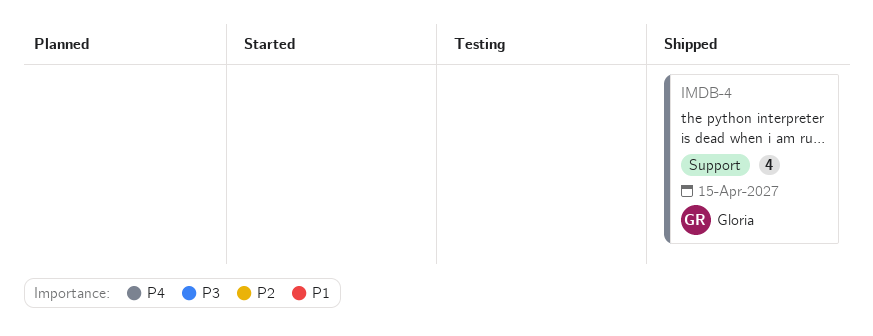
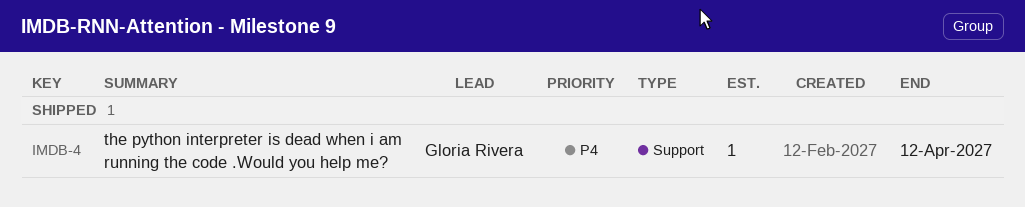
IMDB-4, estimate: 4 -> 1
IMDB-4, due: Apr 15 -> Apr 12

